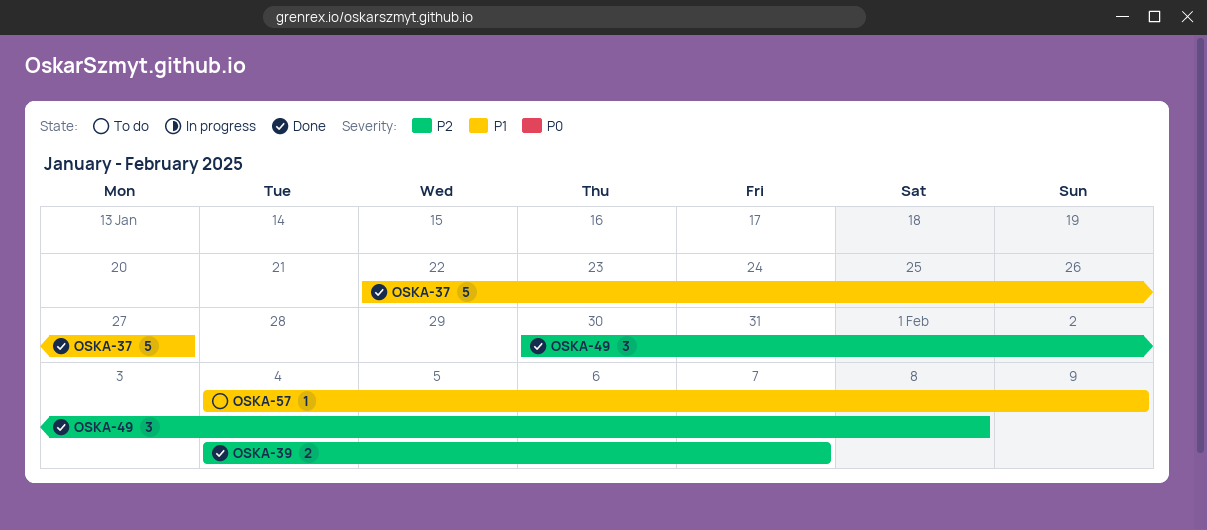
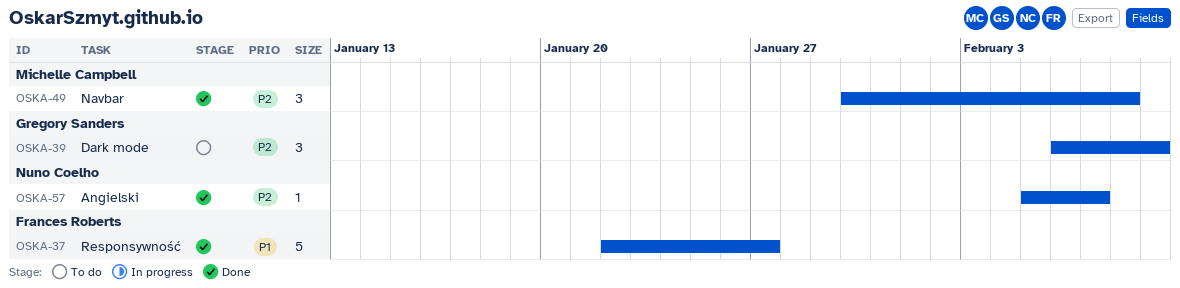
OSKA-39, status: Done -> To do
OSKA-39, estimate: 2 -> 3
OSKA-39, start: Feb 4 -> Feb 6
OSKA-39, due: Feb 7 -> Feb 9
OSKA-57, status: To do -> Done
OSKA-57, priority: P1 -> P2
OSKA-57, start: Feb 4 -> Feb 5
OSKA-57, due: Feb 9 -> Feb 7

